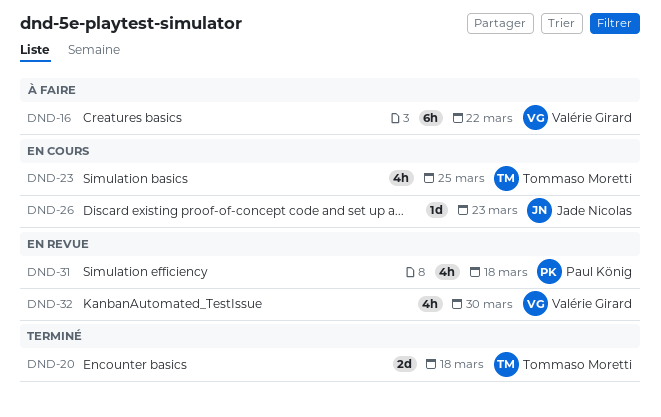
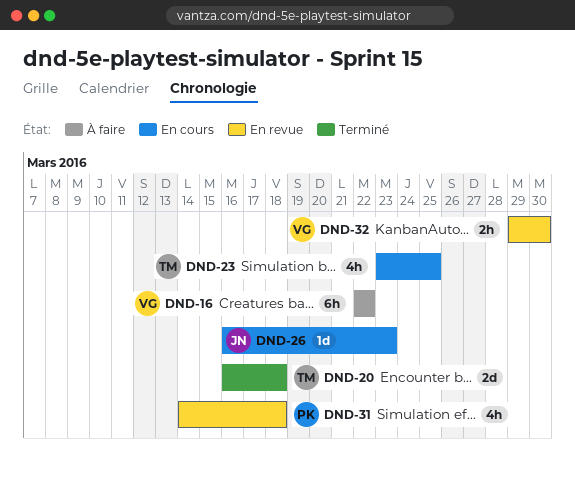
DND-32, estimate: 4h -> 2h

